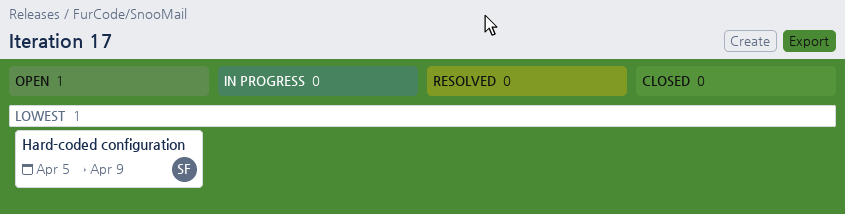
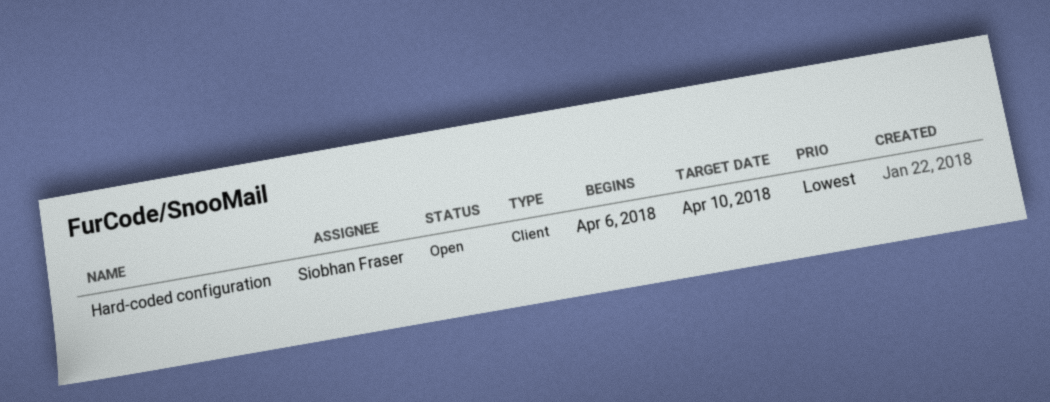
Hard-coded configuration, start: Apr 5 -> Apr 6
Hard-coded configuration, due: Apr 9 -> Apr 10

